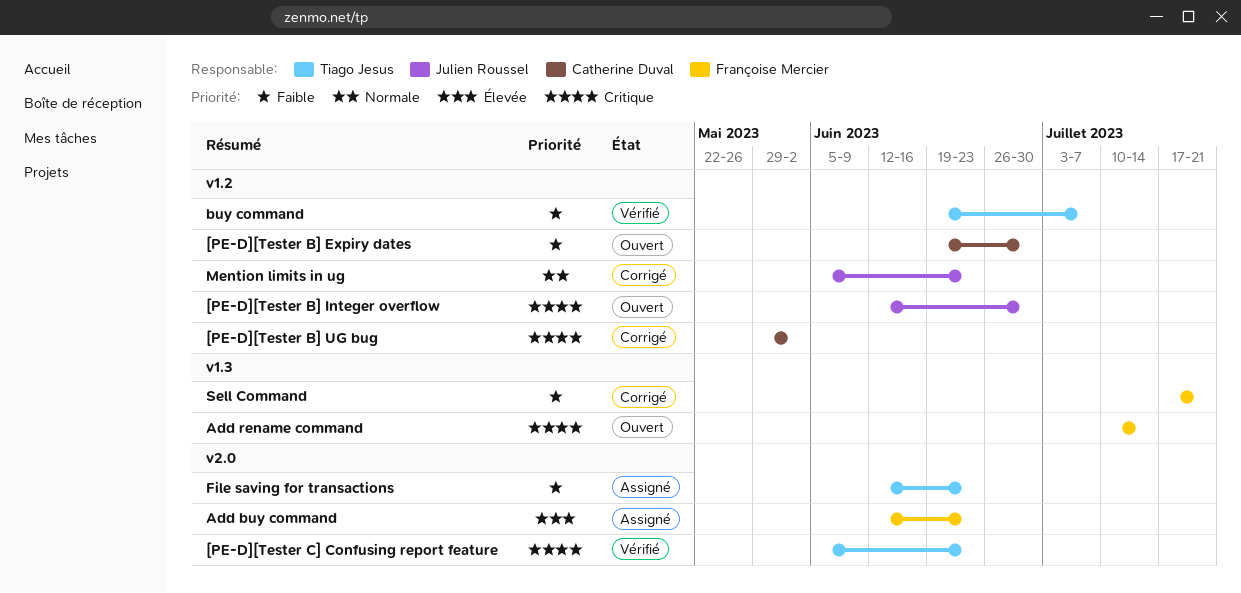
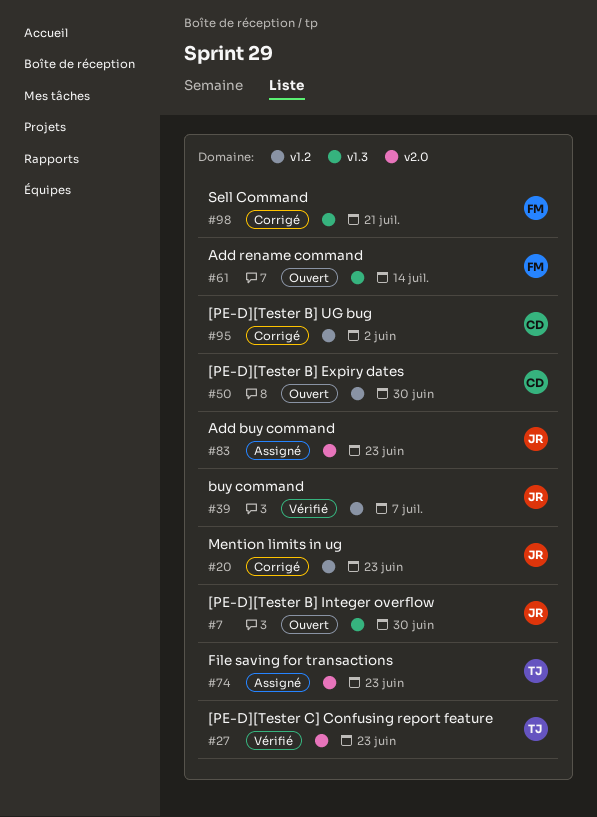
[PE-D][Tester B] Integer overflow, label: v1.2 -> v1.3
Add buy command, owner: Françoise Mercier -> Julien Roussel
buy command, owner: Tiago Jesus -> Julien Roussel

